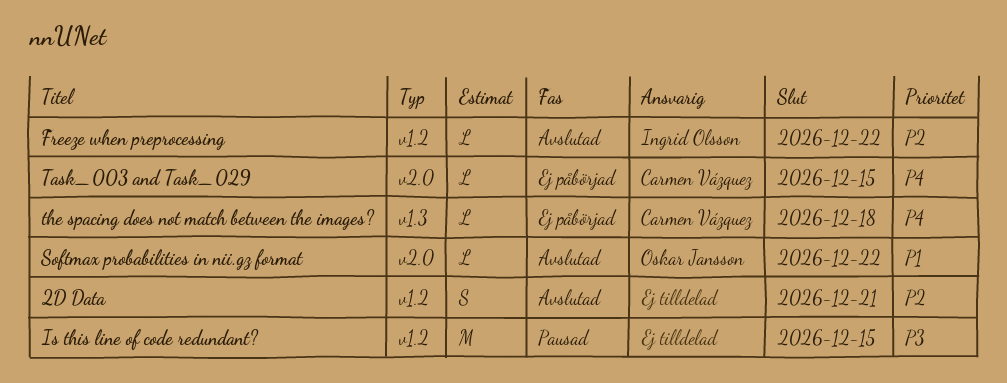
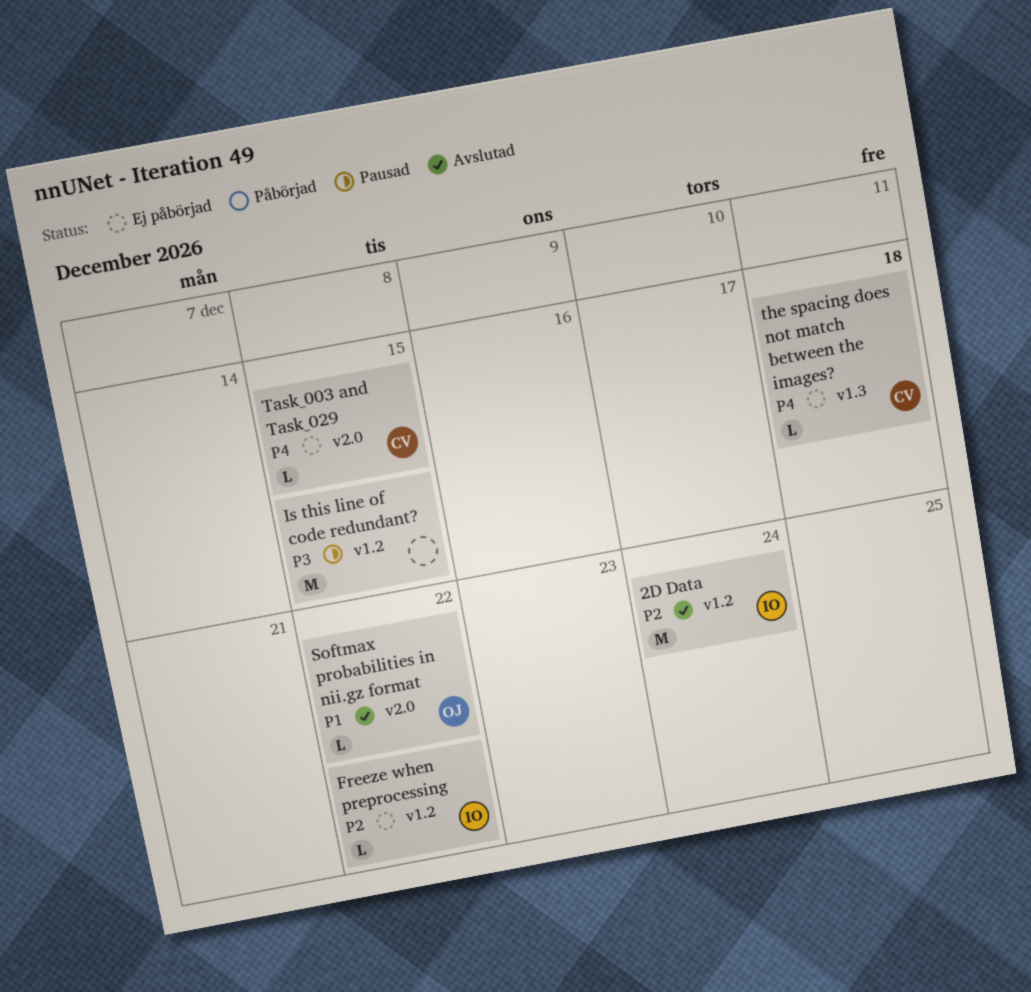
2D Data, owner: none -> Ingrid Olsson
2D Data, estimate: S -> M
2D Data, due: Dec 21 -> Dec 24
Freeze when preprocessing, status: Avslutad -> Ej påbörjad

